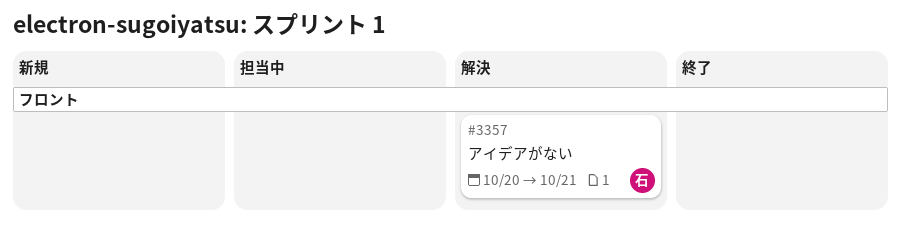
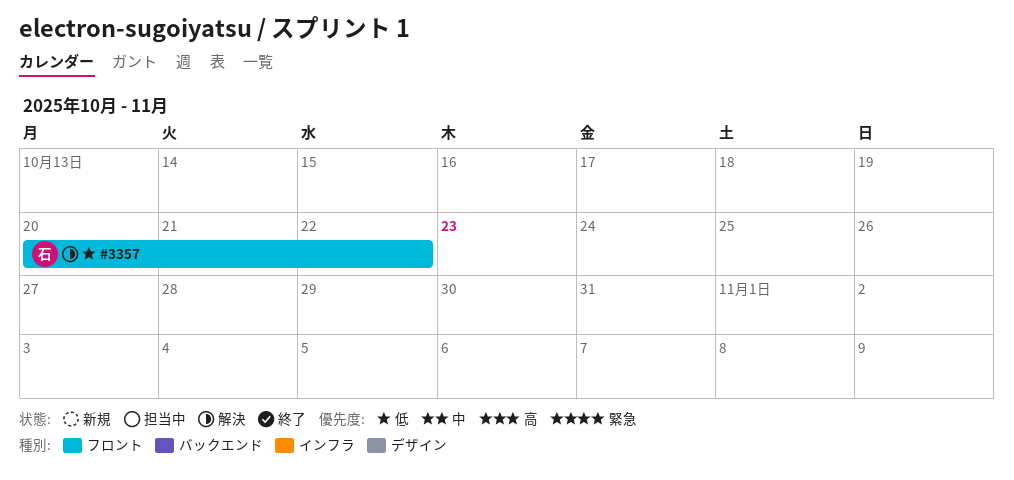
#3357, due: Oct 21 -> Oct 22

